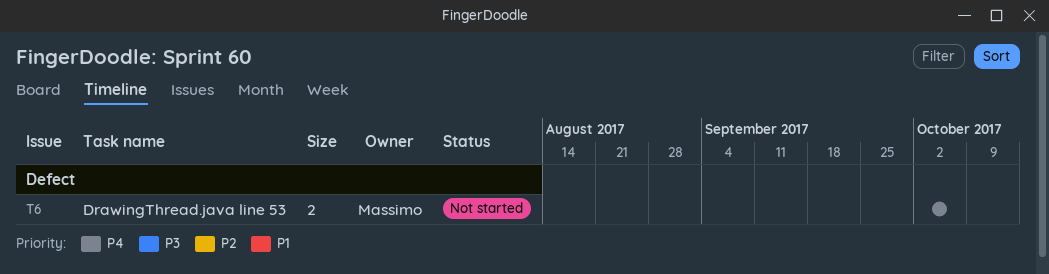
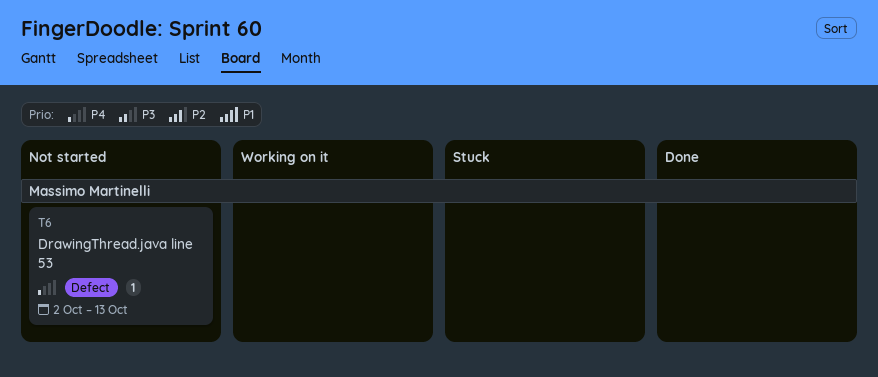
T6, estimate: 2 -> 1
T6, due: Oct 6 -> Oct 13

